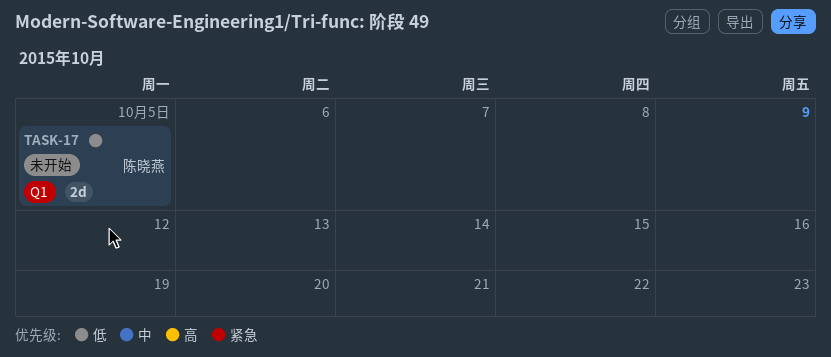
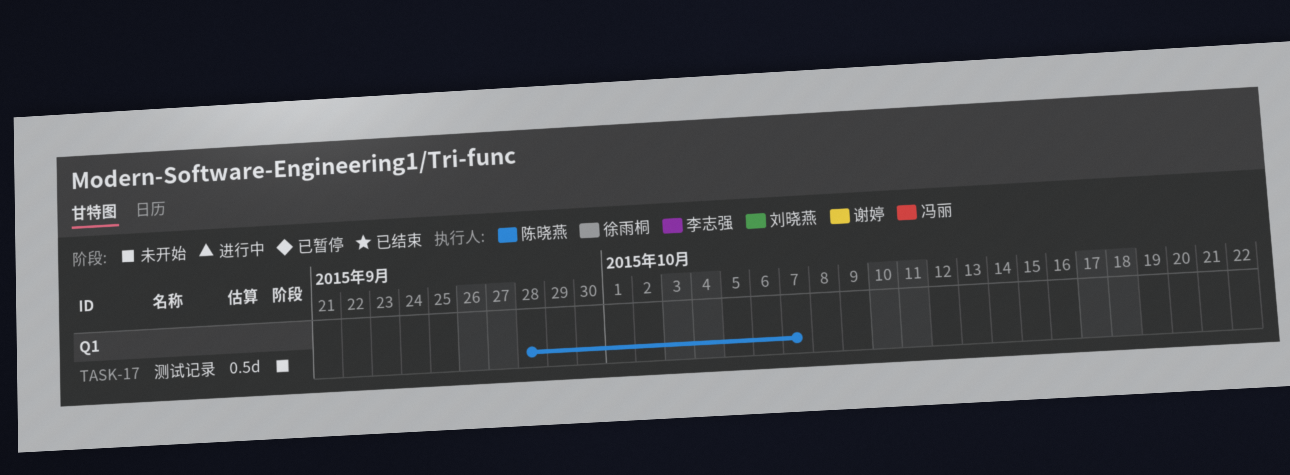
TASK-17, estimate: 2d -> 0.5d
TASK-17, due: Oct 5 -> Oct 7

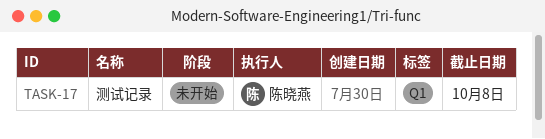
TASK-17, due: Oct 7 -> Oct 8

